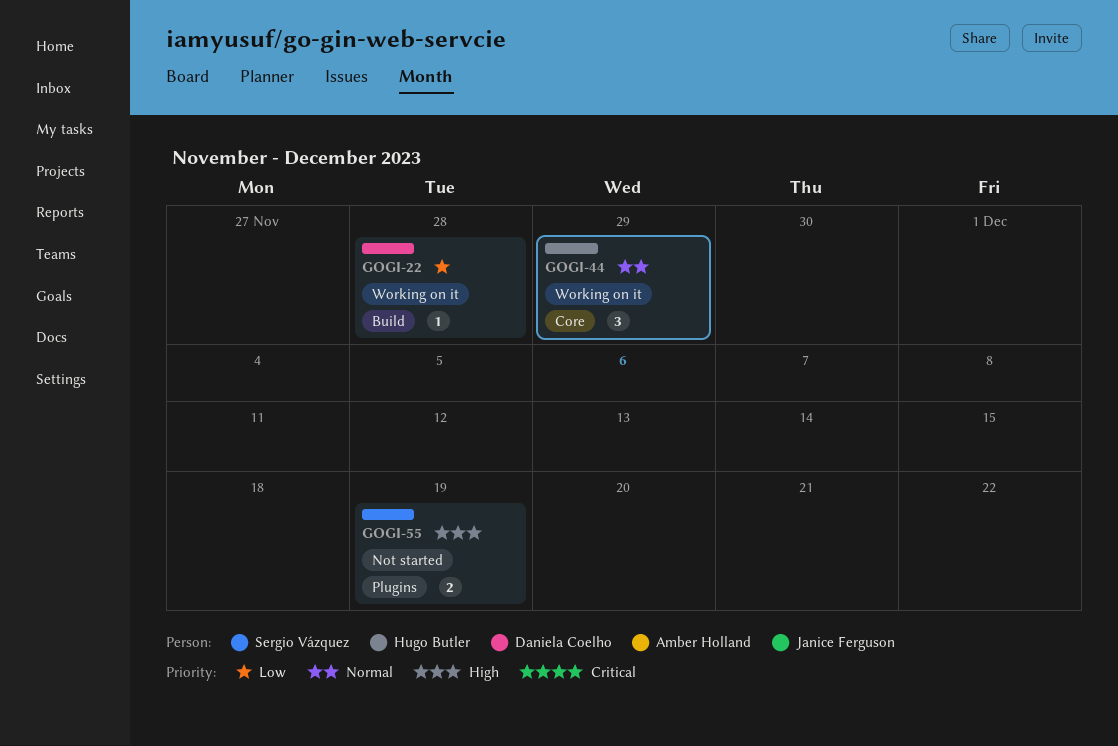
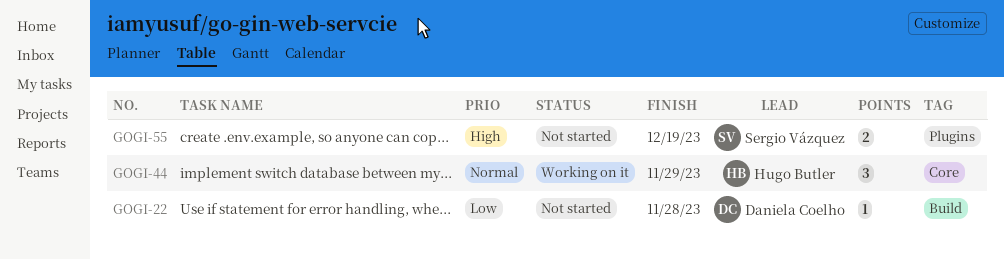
GOGI-22, status: Working on it -> Not started

